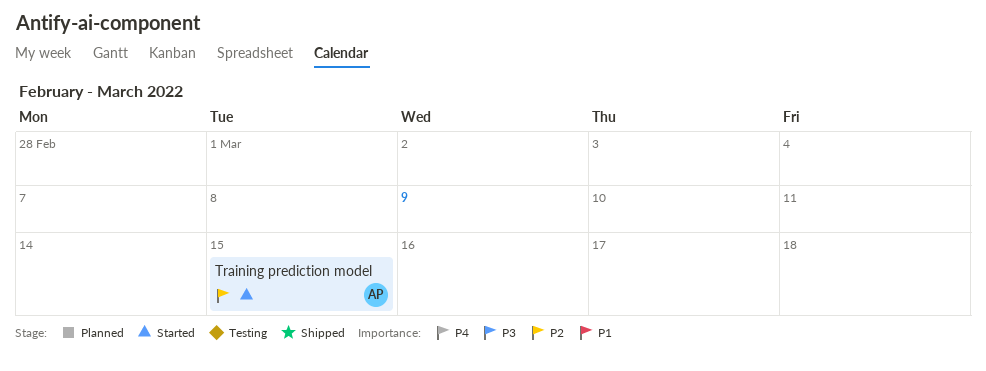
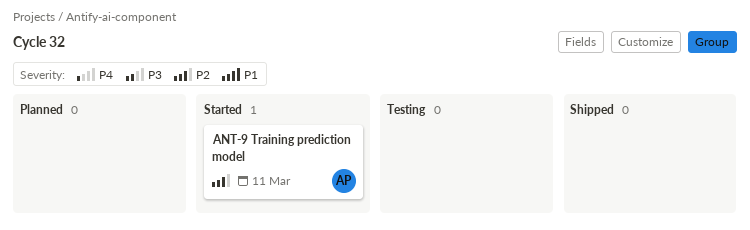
Training prediction model, due: Mar 15 -> Mar 11

